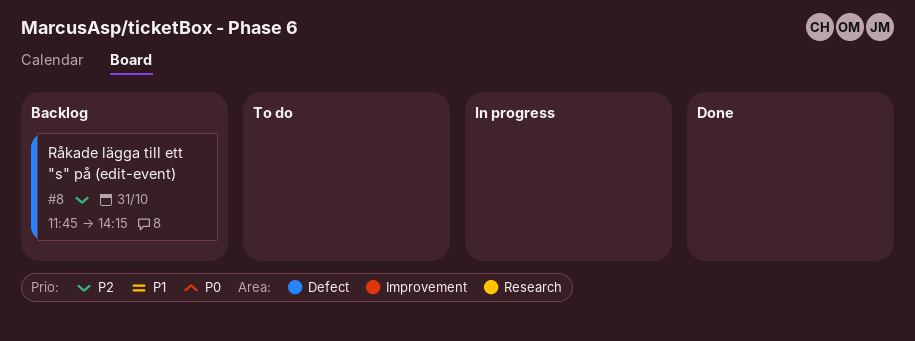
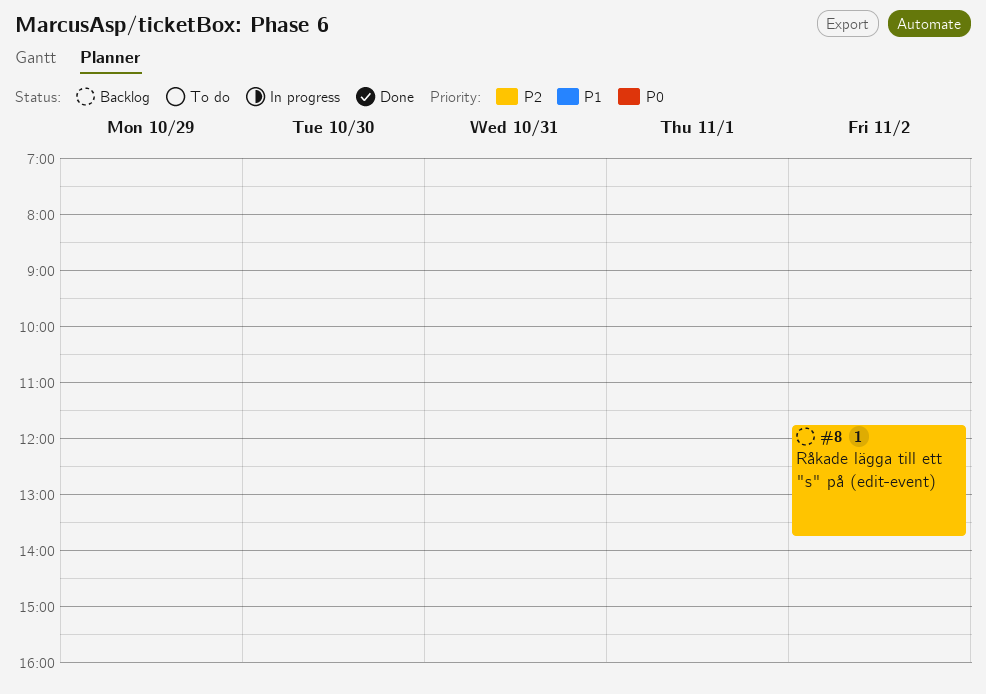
#8, day: Oct 31 -> Nov 2
#8, ends: 14:15 -> 13:45

